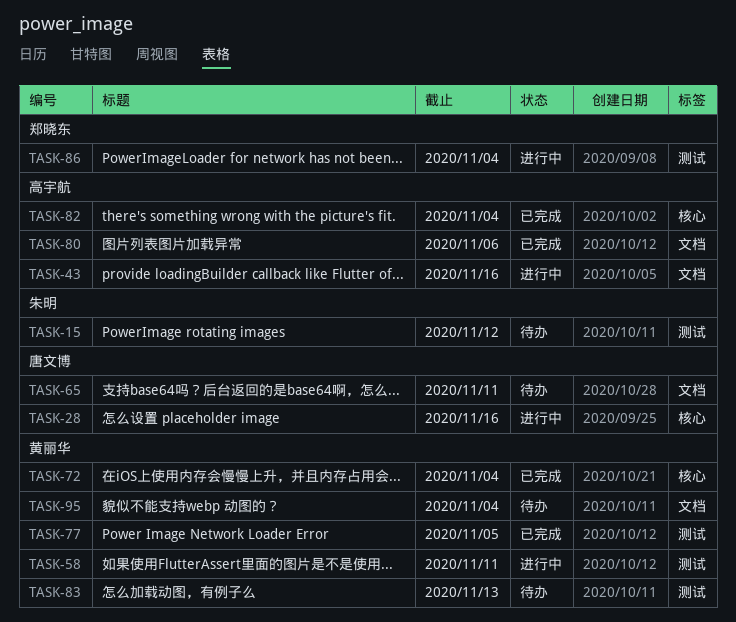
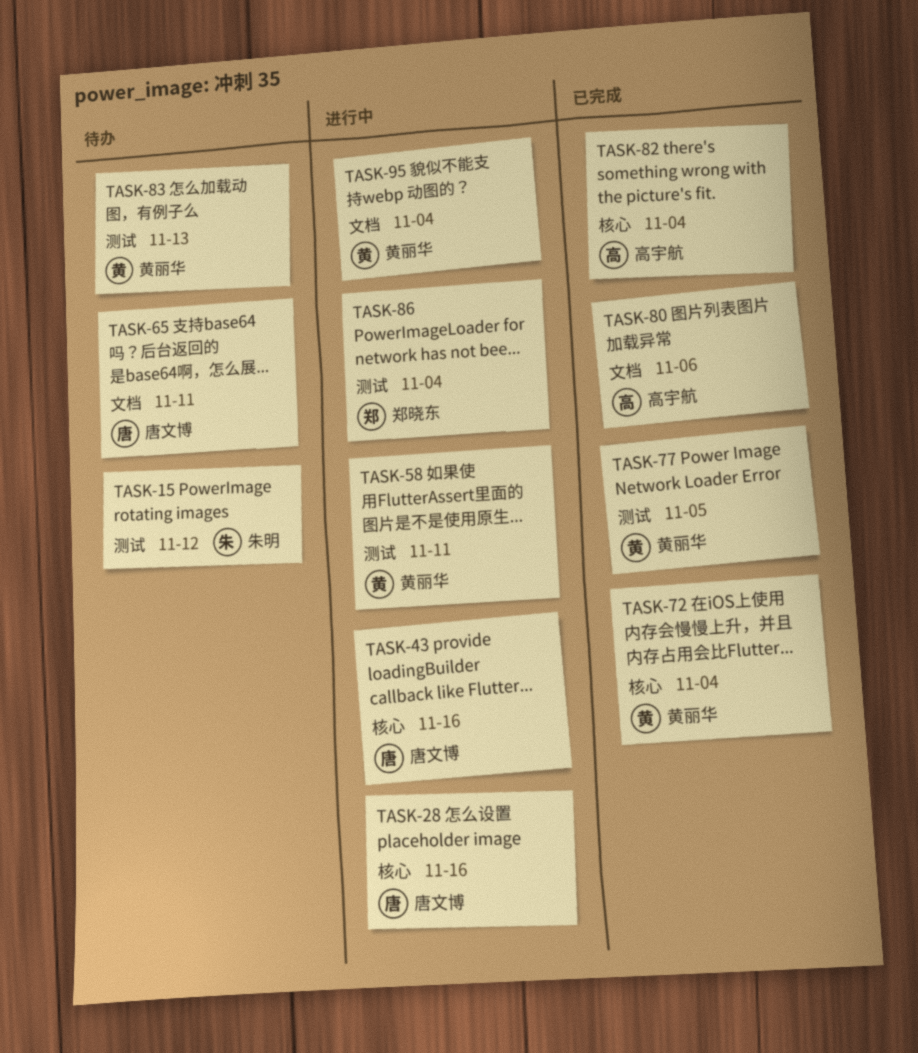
TASK-43, owner: 高宇航 -> 唐文博
TASK-43, label: 文档 -> 核心
TASK-95, status: 待办 -> 进行中

